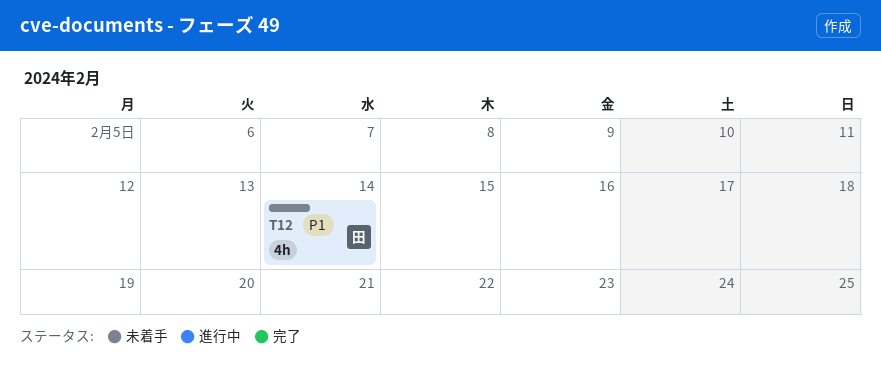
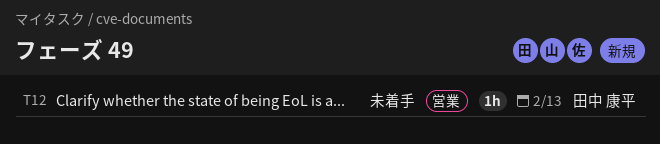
T12, estimate: 4h -> 1h
T12, due: Feb 14 -> Feb 13

